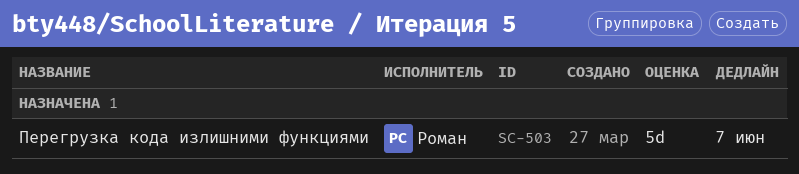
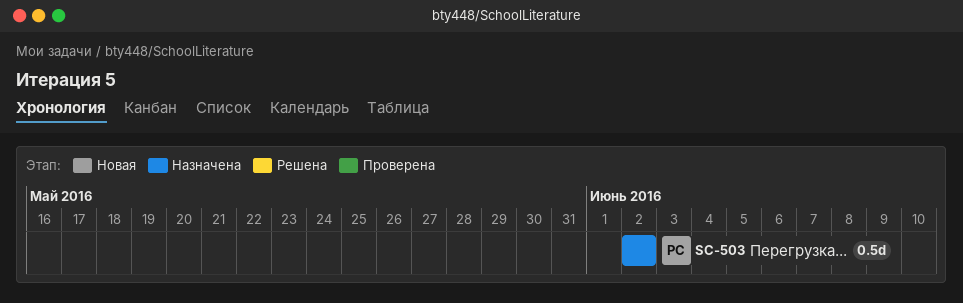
SC-503, estimate: 5d -> 0.5d
SC-503, due: Jun 7 -> Jun 2

